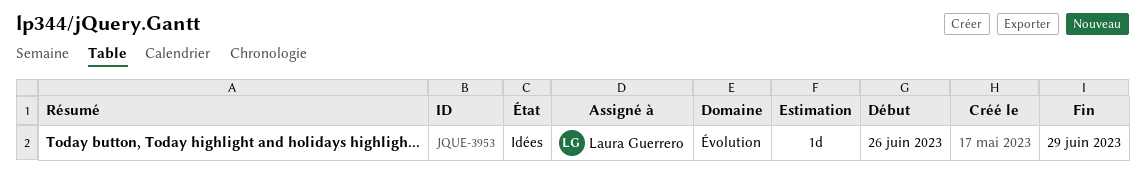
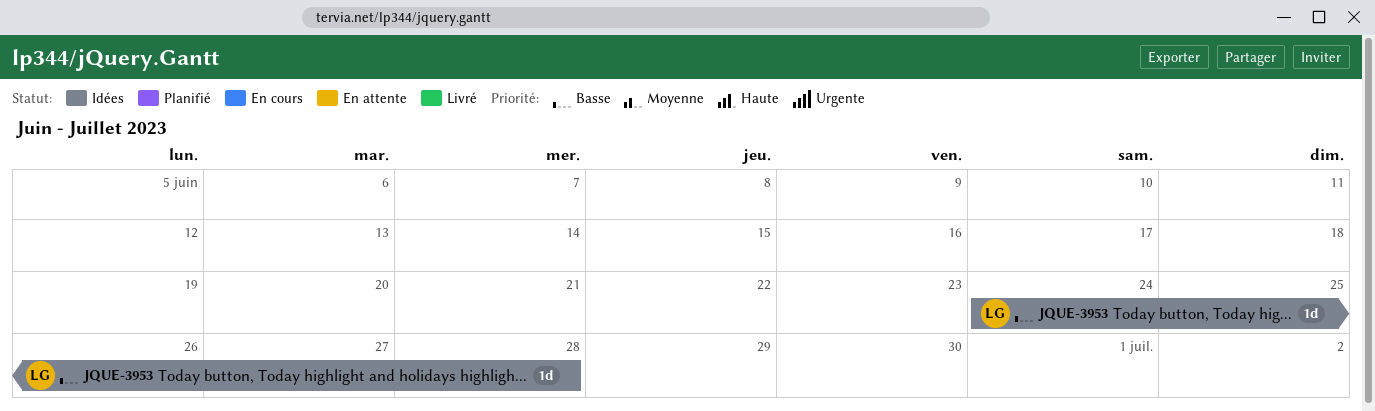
JQUE-3953, start: Jun 26 -> Jun 24
JQUE-3953, due: Jun 29 -> Jun 28

